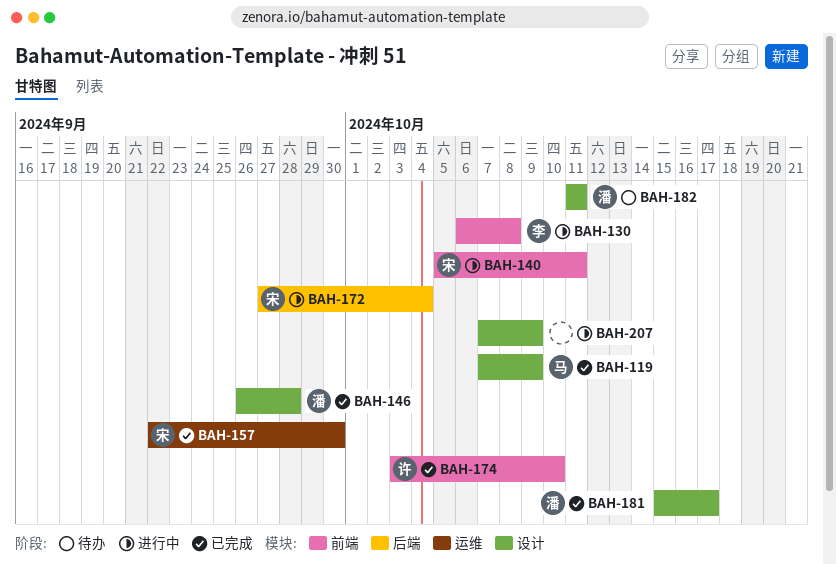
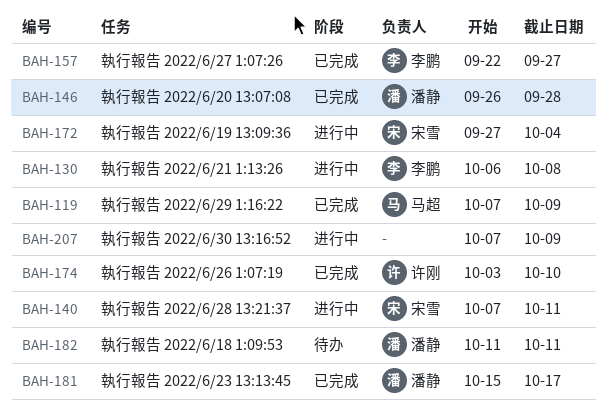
BAH-140, start: Oct 5 -> Oct 7
BAH-157, owner: 宋雪 -> 李鹏
BAH-157, due: Sep 30 -> Sep 27

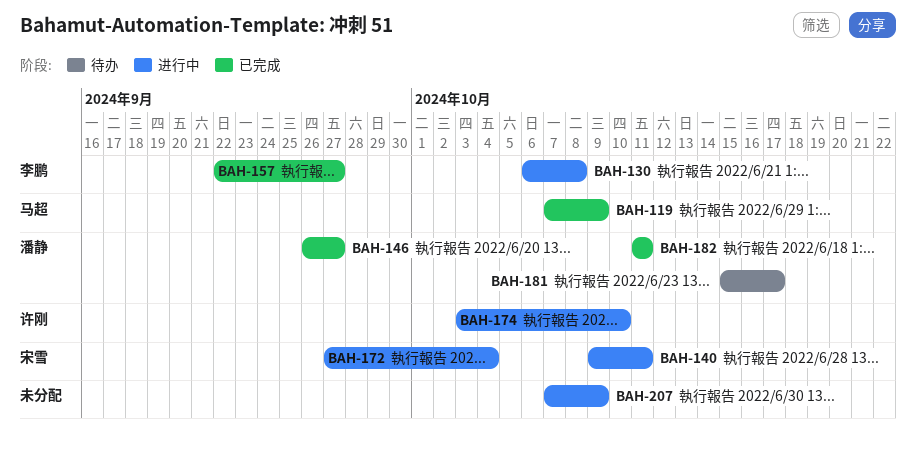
BAH-140, start: Oct 7 -> Oct 9
BAH-146, due: Sep 28 -> Sep 27
BAH-174, status: 已完成 -> 进行中
BAH-181, status: 已完成 -> 待办
BAH-182, status: 待办 -> 已完成

